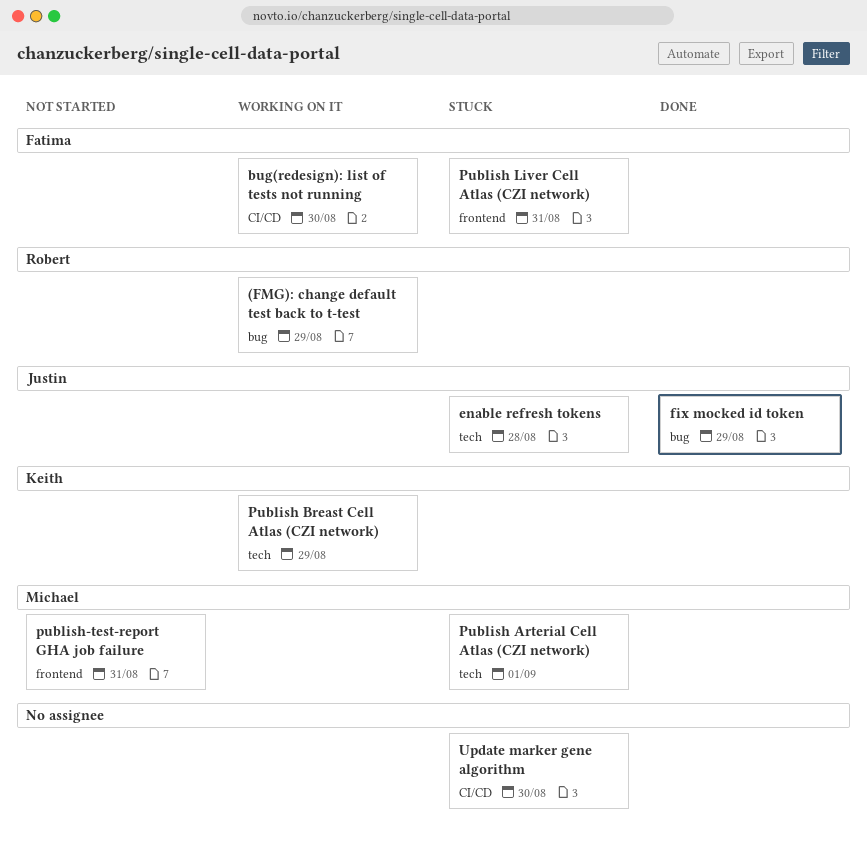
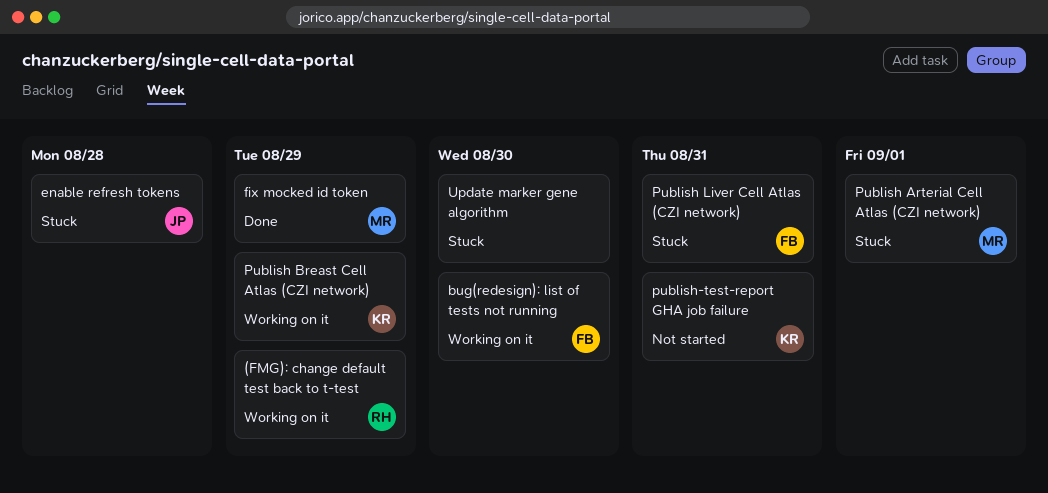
fix mocked id token, owner: Justin -> Michael
publish-test-report GHA job failure, owner: Michael -> Keith

